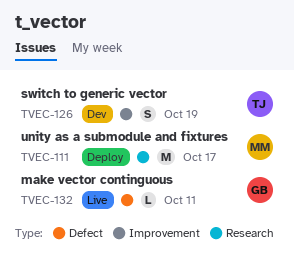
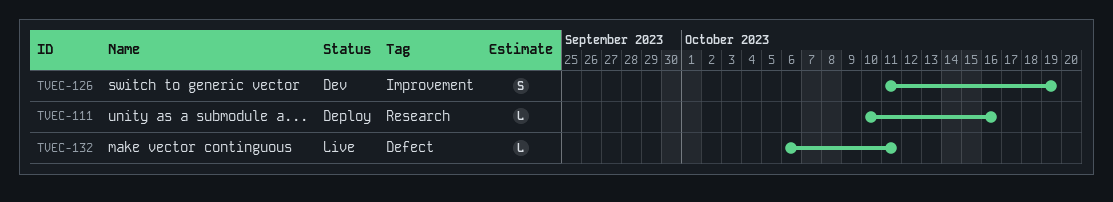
TVEC-111, estimate: M -> L
TVEC-111, due: Oct 17 -> Oct 16

